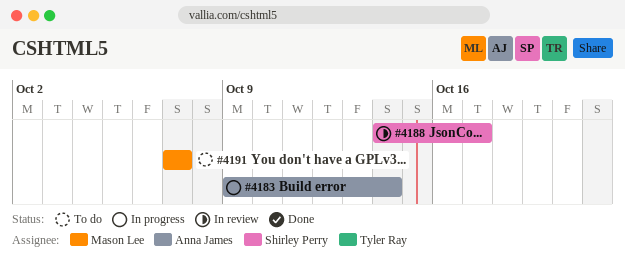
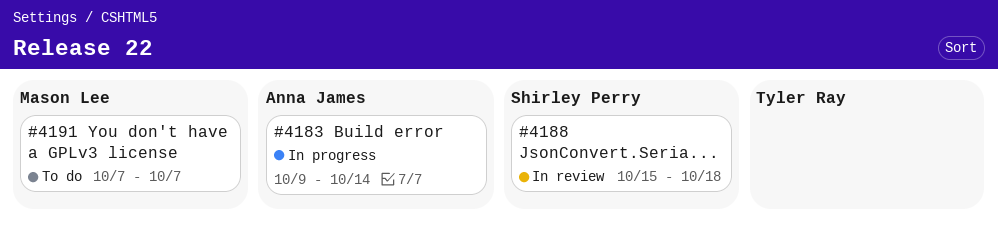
#4188, start: Oct 14 -> Oct 15
#4188, due: Oct 17 -> Oct 18

